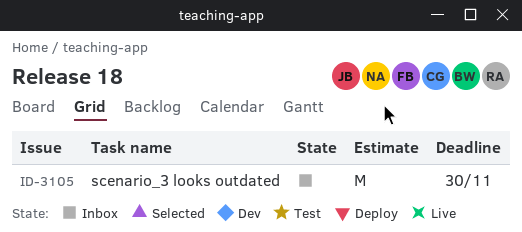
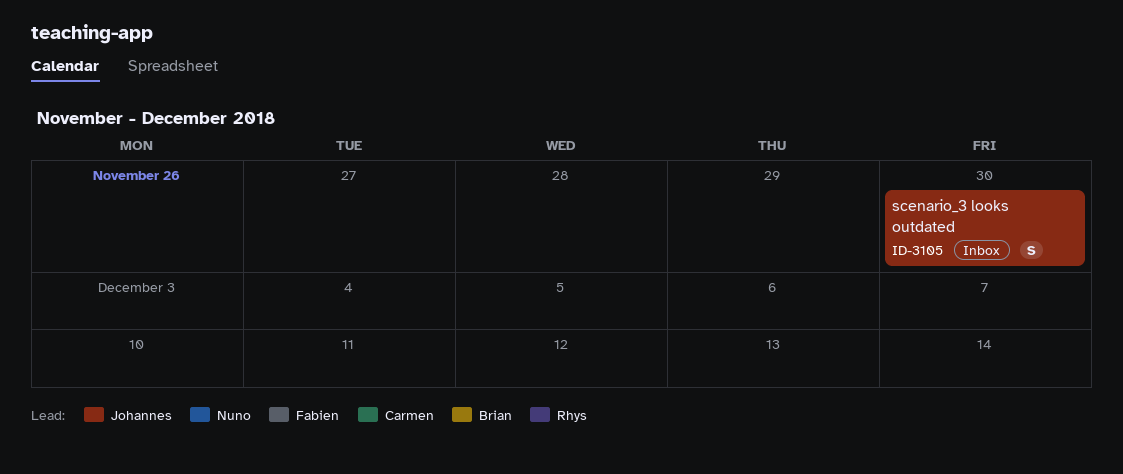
ID-3105, estimate: M -> S

